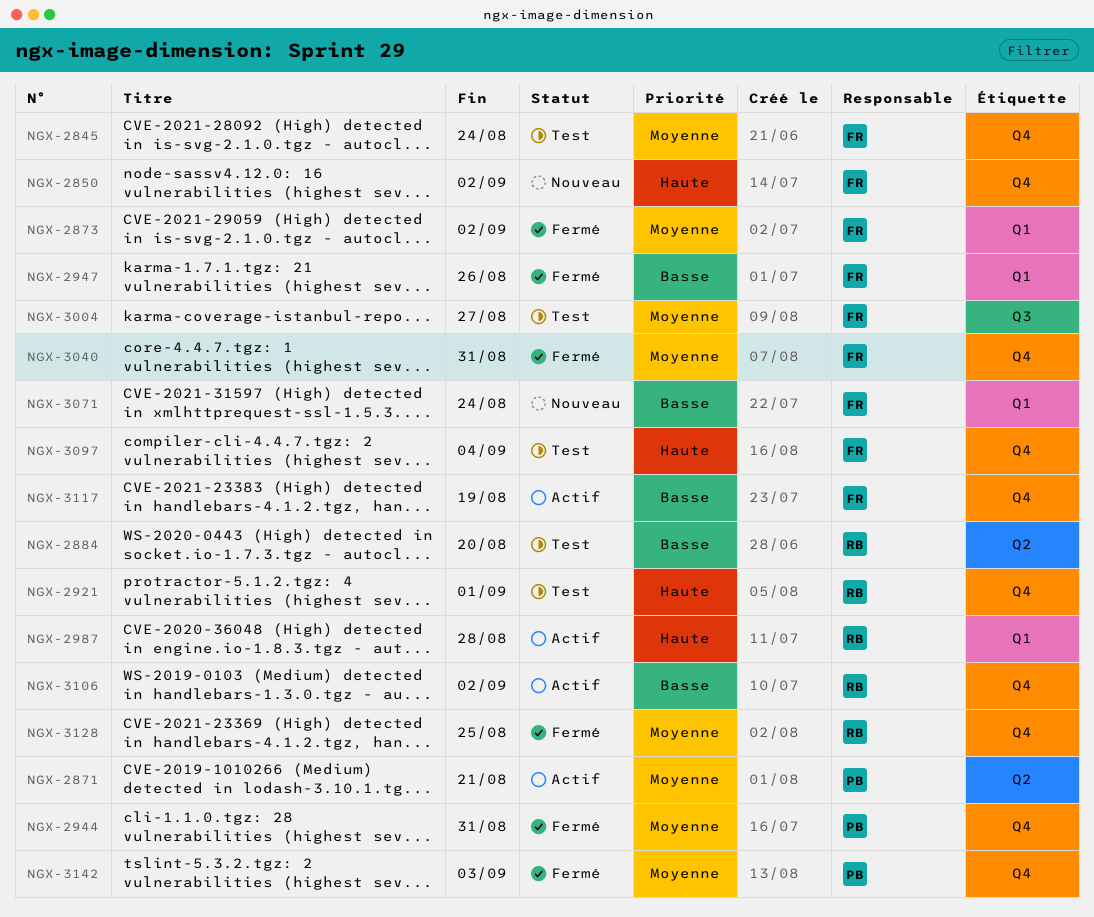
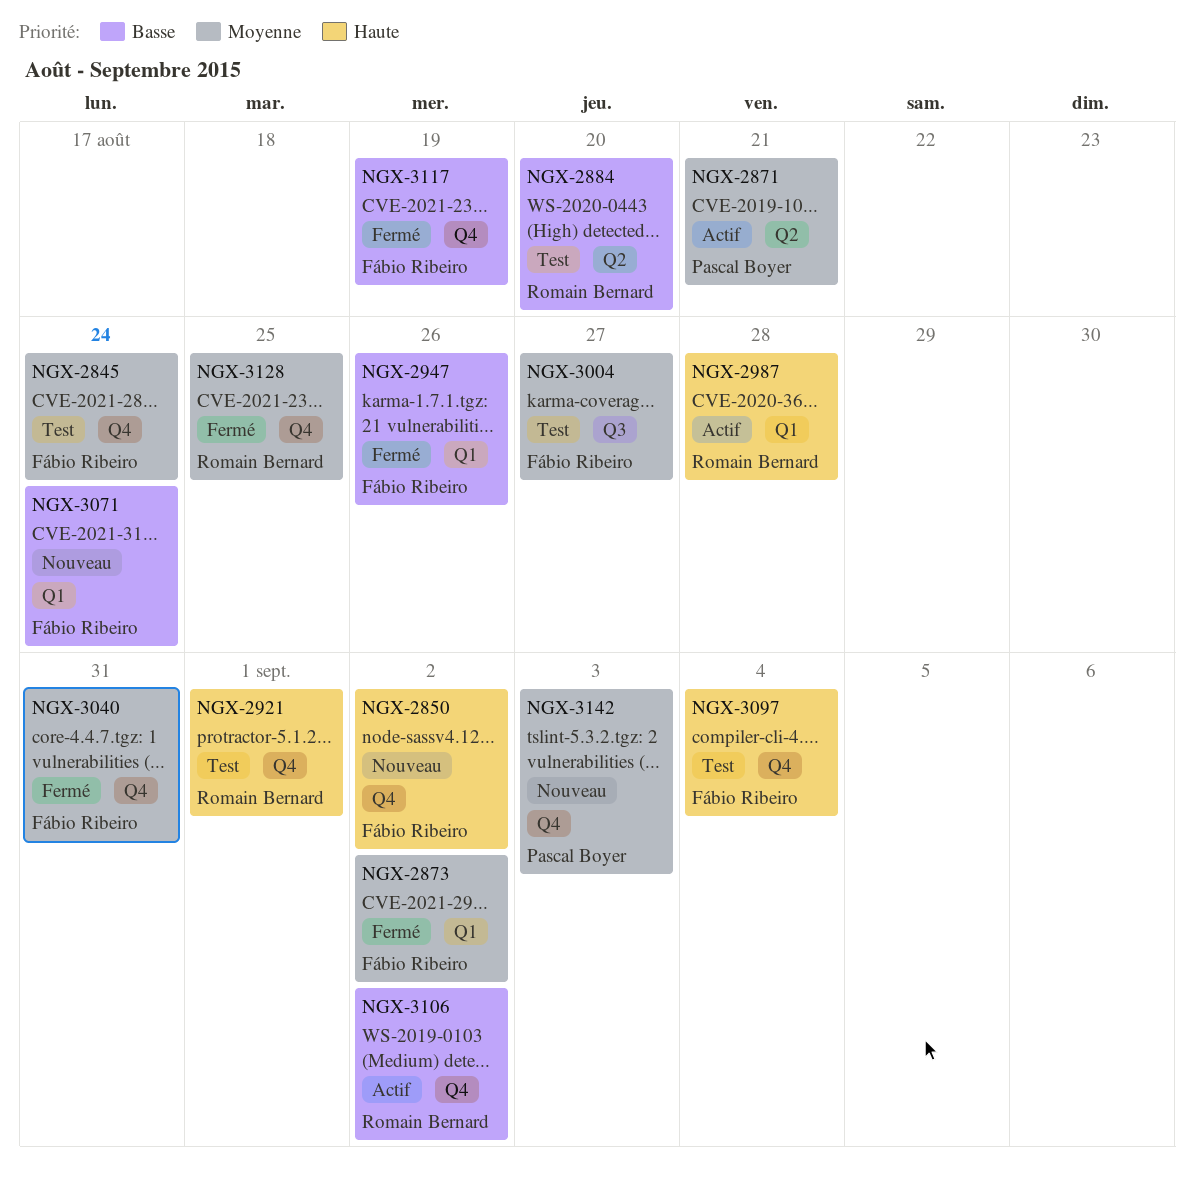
NGX-2944: present -> none
NGX-3117, status: Actif -> Fermé
NGX-3142, status: Fermé -> Nouveau

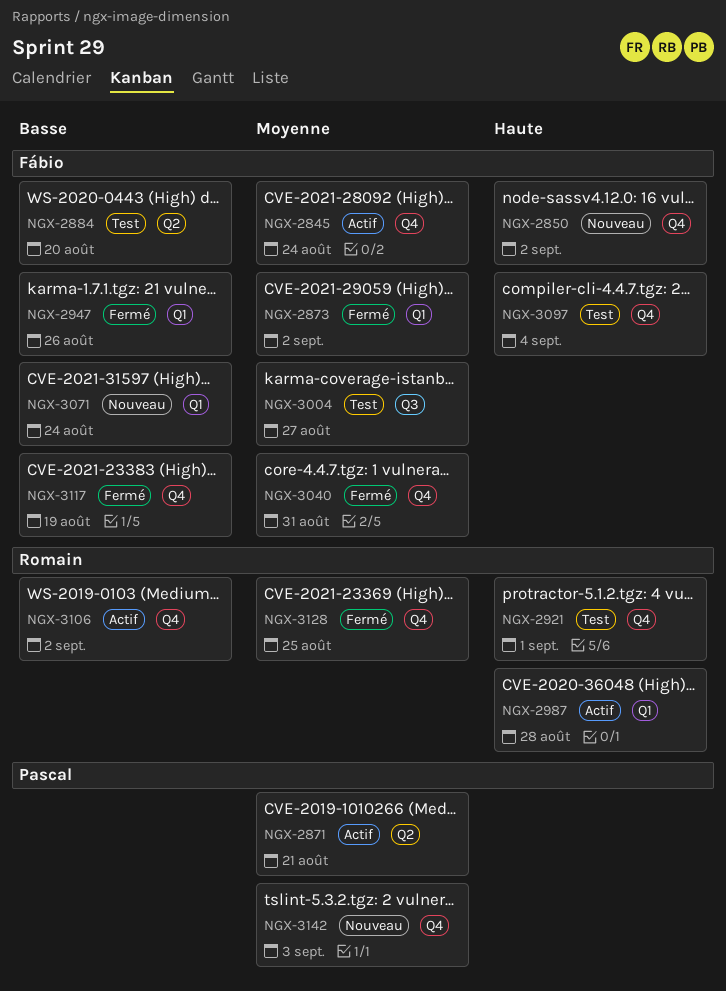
NGX-2845, status: Test -> Actif
NGX-2884, owner: Romain Bernard -> Fábio Ribeiro

